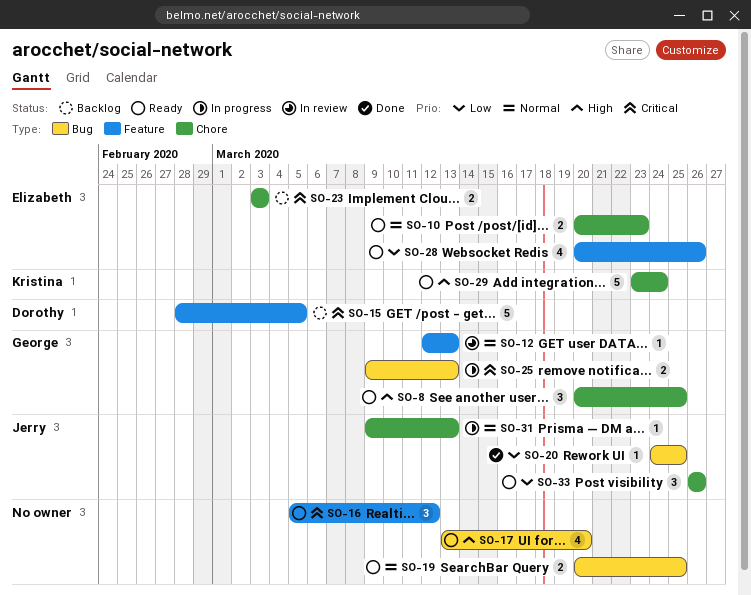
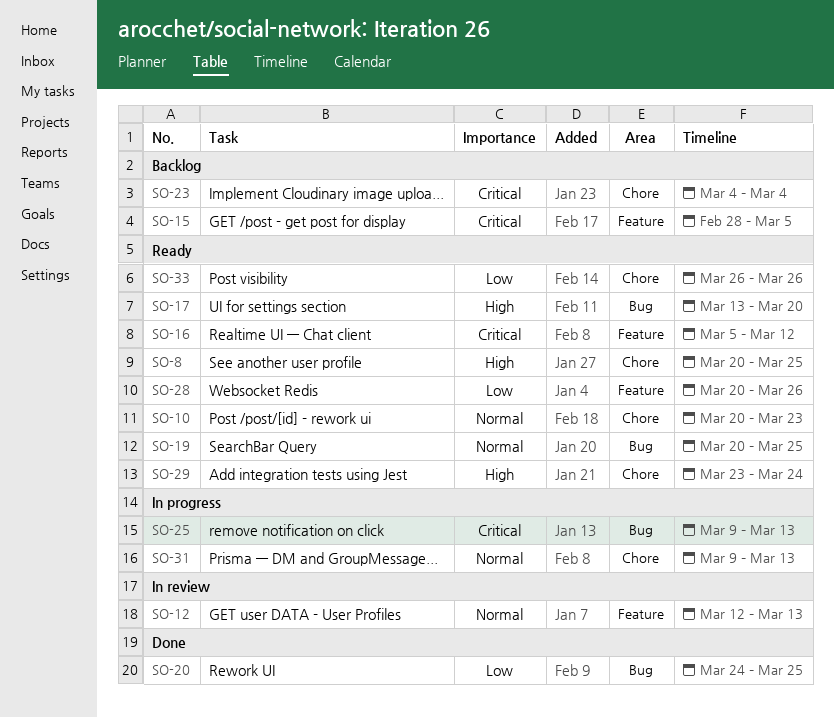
SO-23, start: Mar 3 -> Mar 4
SO-23, due: Mar 3 -> Mar 4

